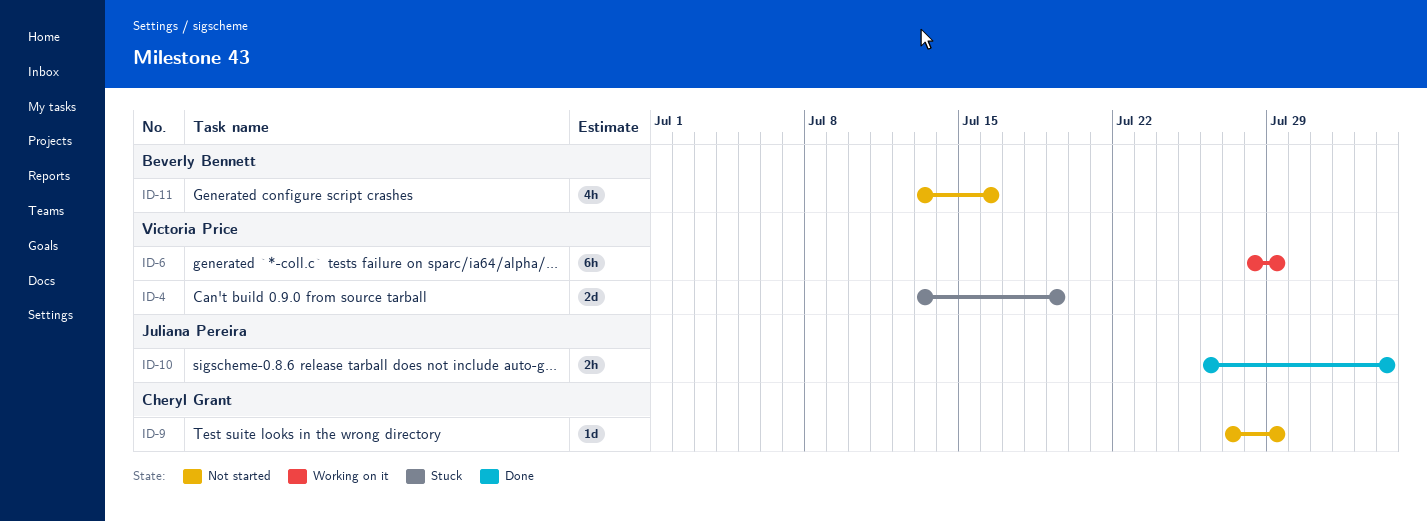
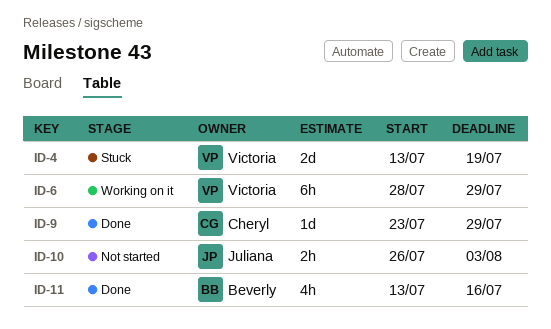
ID-9, status: Not started -> Done
ID-9, start: Jul 27 -> Jul 23
ID-10, status: Done -> Not started
ID-11, status: Not started -> Done

